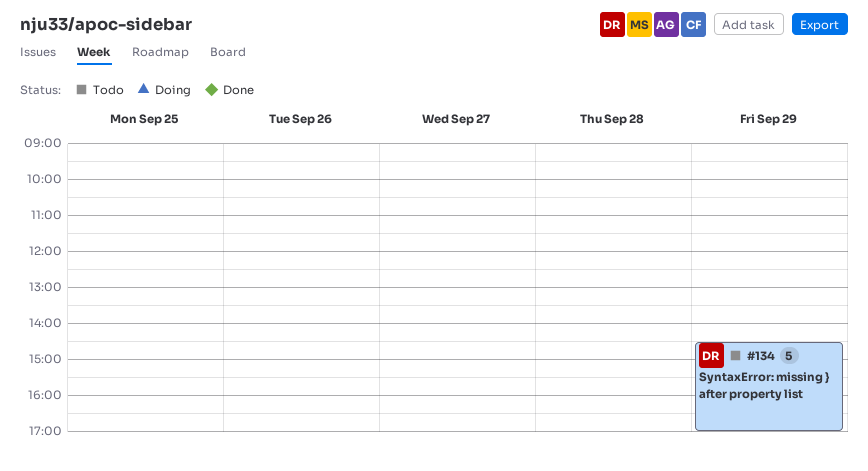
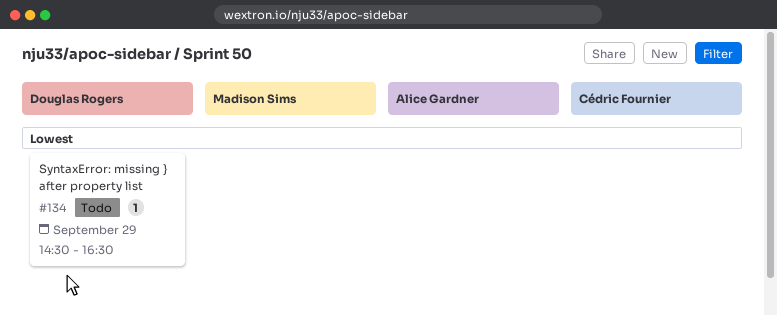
#134, estimate: 5 -> 1
#134, ends: 17:00 -> 16:30

